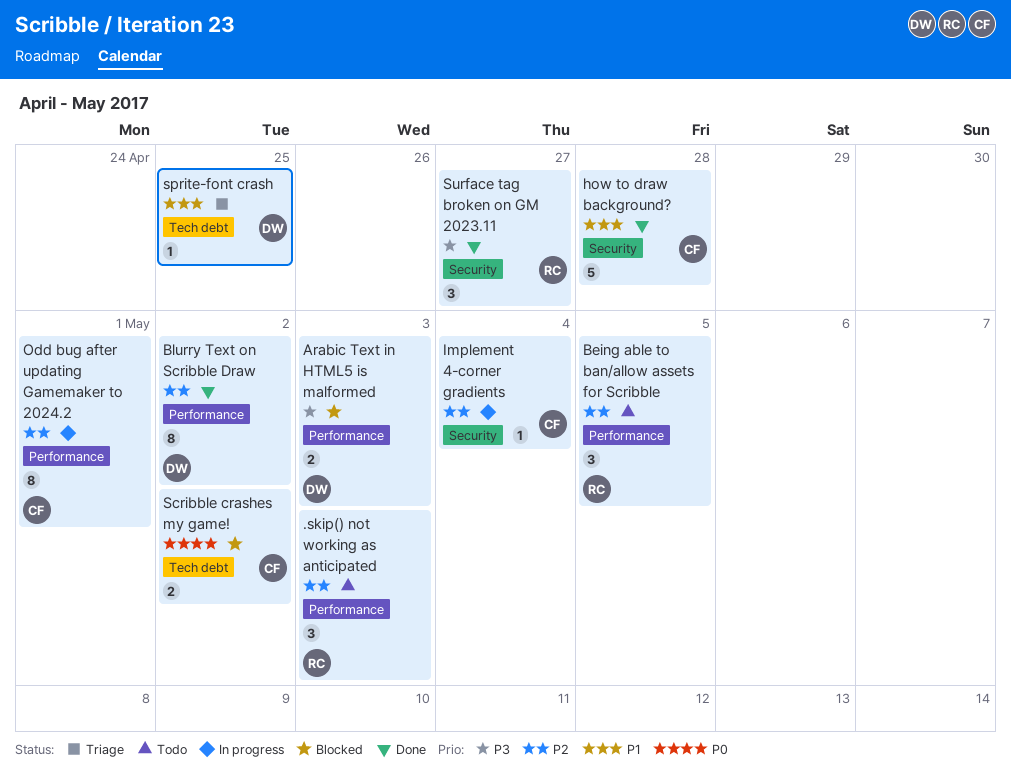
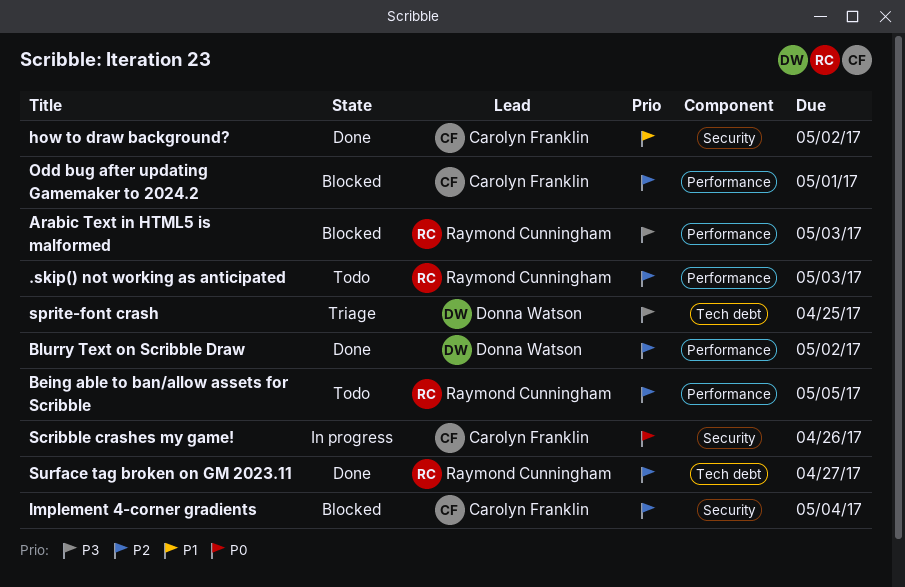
Arabic Text in HTML5 is malformed, owner: Donna Watson -> Raymond Cunningham
how to draw background?, due: Apr 28 -> May 2
Implement 4-corner gradients, status: In progress -> Blocked
Odd bug after updating Gamemaker to 2024.2, status: In progress -> Blocked
Scribble crashes my game!, status: Blocked -> In progress
Scribble crashes my game!, label: Tech debt -> Security
Scribble crashes my game!, due: May 2 -> Apr 26
sprite-font crash, priority: P1 -> P3
Surface tag broken on GM 2023.11, priority: P3 -> P2
Surface tag broken on GM 2023.11, label: Security -> Tech debt

